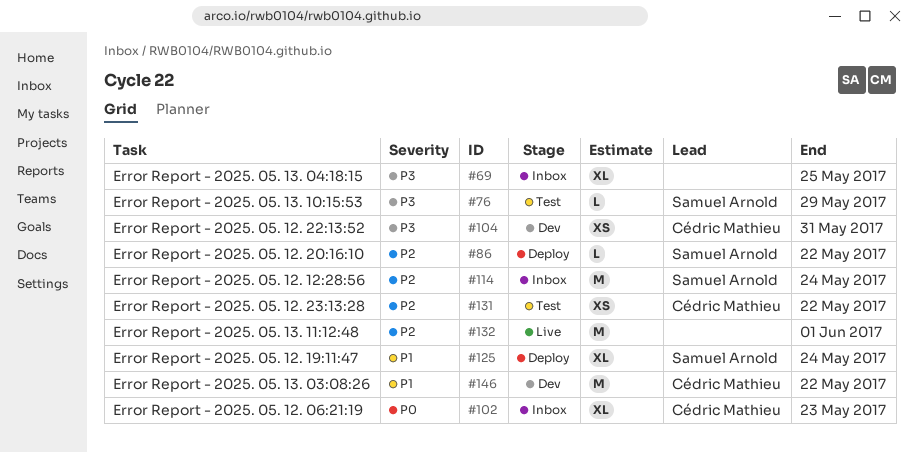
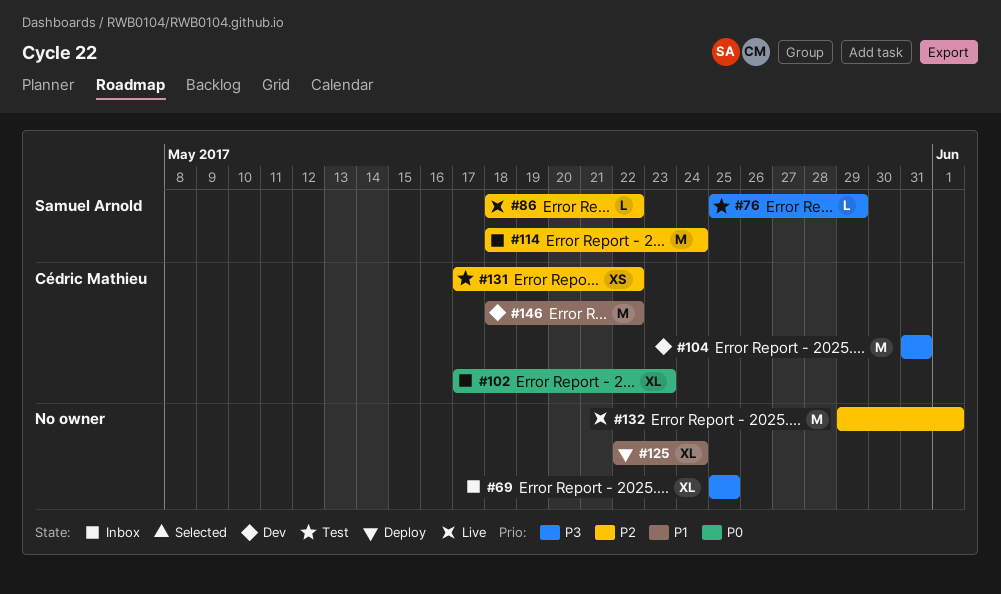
#86, status: Deploy -> Live
#104, estimate: XS -> M
#125, owner: Samuel Arnold -> none

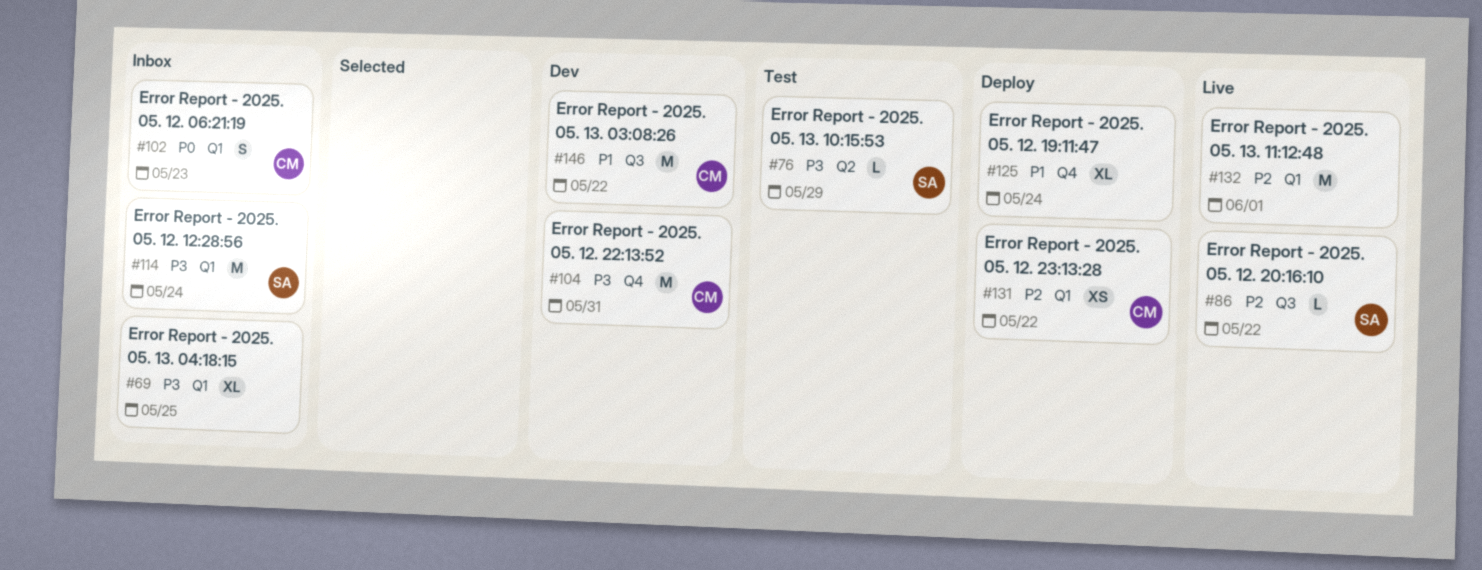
#102, estimate: XL -> S
#114, priority: P2 -> P3
#131, status: Test -> Deploy

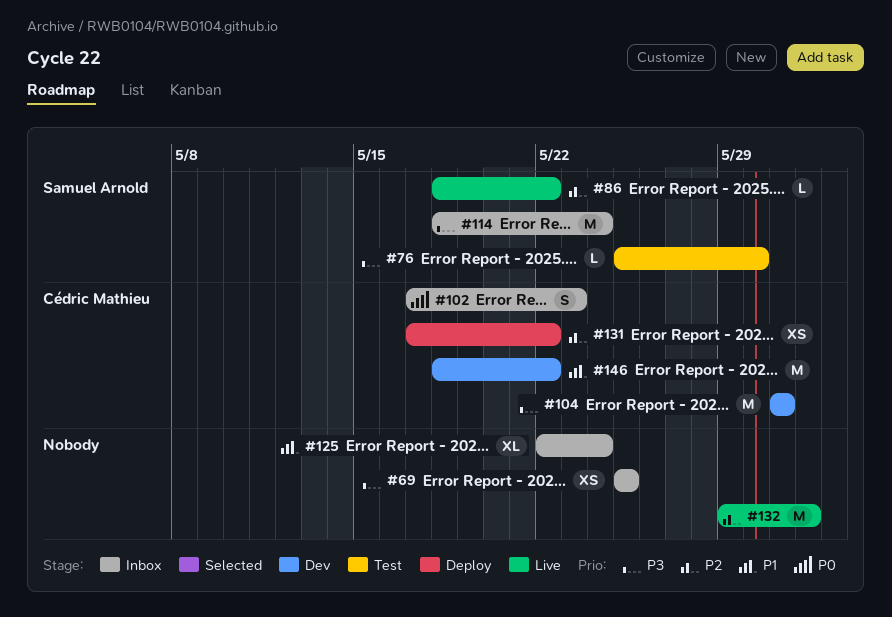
#69, estimate: XL -> XS
#76, due: May 29 -> May 30
#125, status: Deploy -> Inbox

